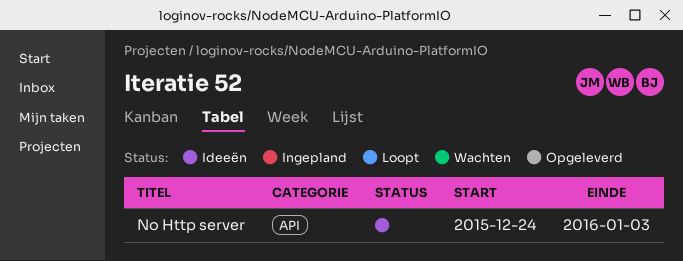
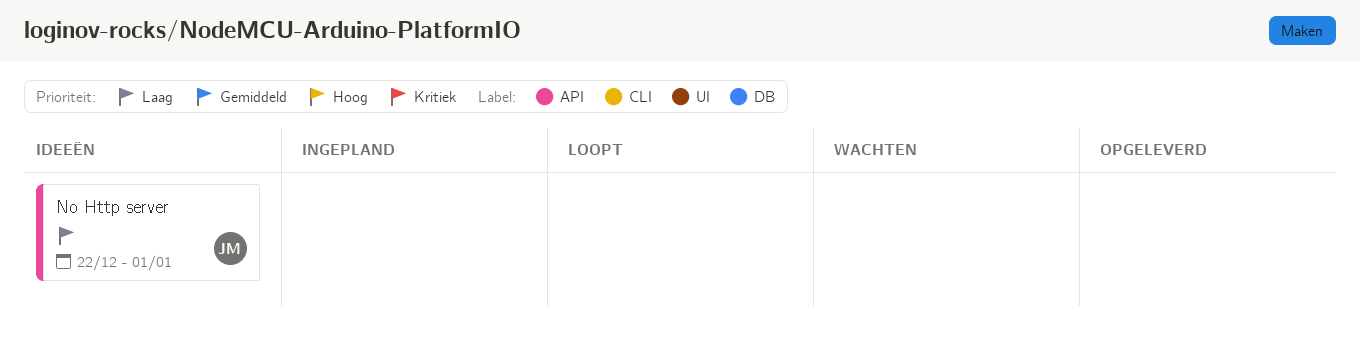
No Http server, start: Dec 24 -> Dec 22
No Http server, due: Jan 3 -> Jan 1

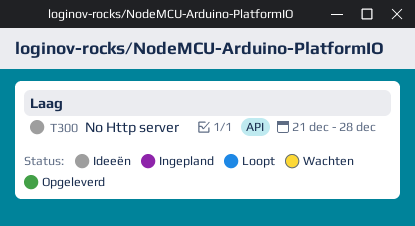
No Http server, start: Dec 22 -> Dec 21
No Http server, due: Jan 1 -> Dec 28

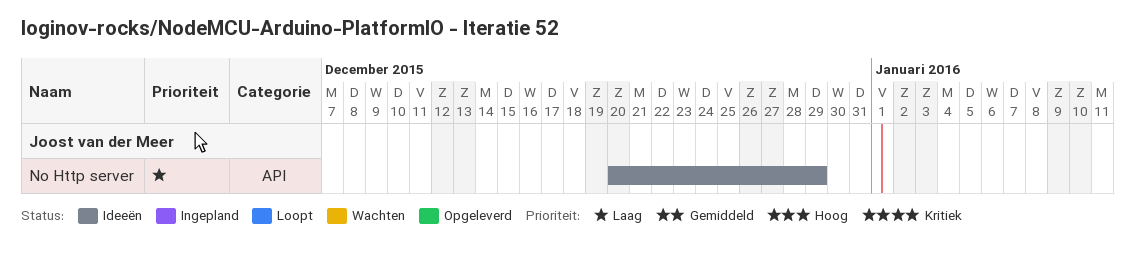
No Http server, start: Dec 21 -> Dec 20
No Http server, due: Dec 28 -> Dec 29

